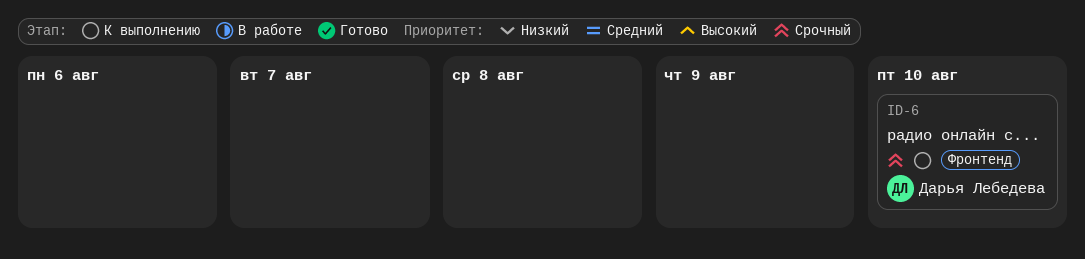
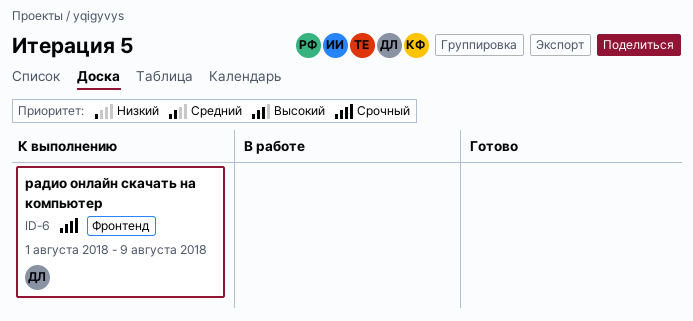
ID-6, due: Aug 10 -> Aug 9

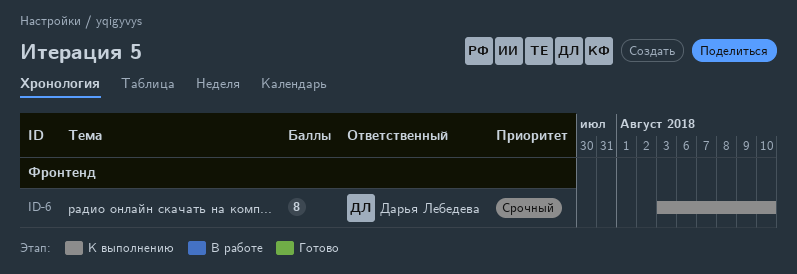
ID-6, start: Aug 1 -> Aug 3
ID-6, due: Aug 9 -> Aug 10

